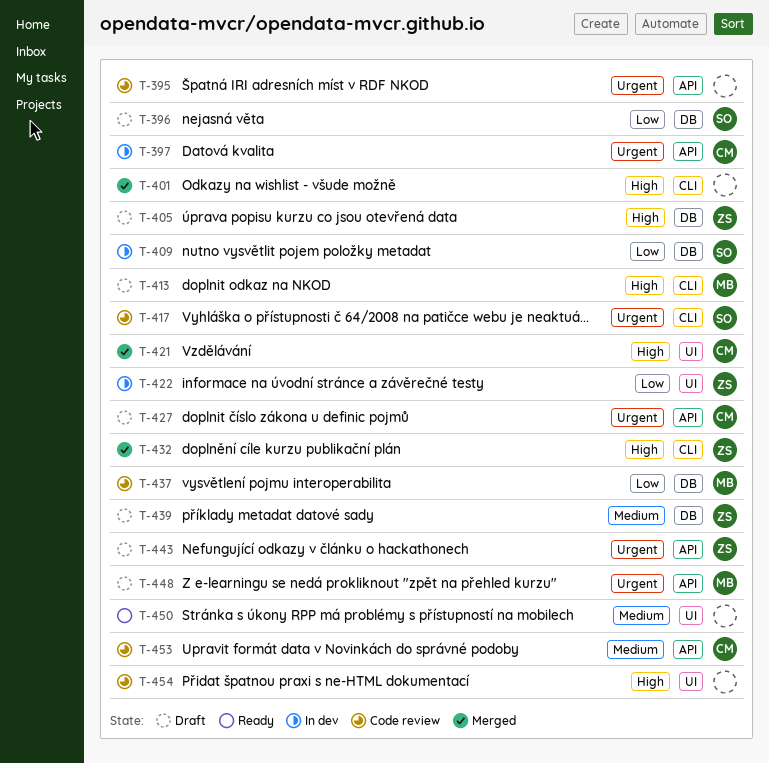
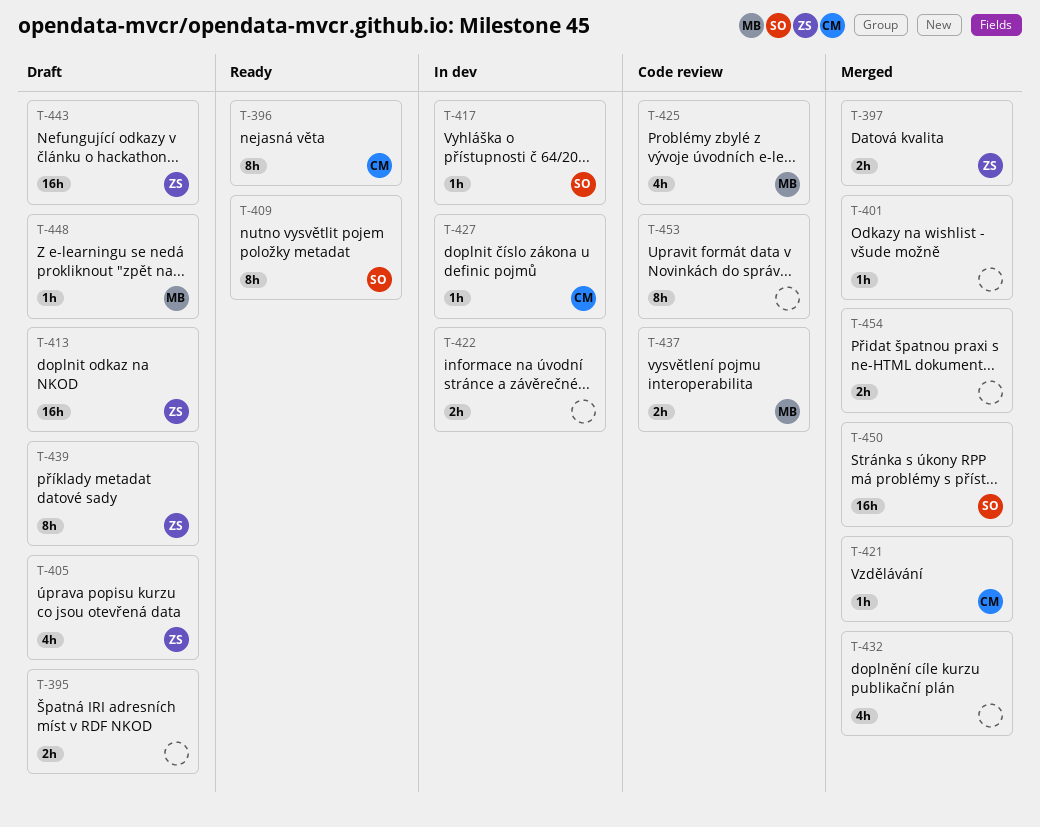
T-395, status: Code review -> Draft
T-396, status: Draft -> Ready
T-396, owner: SO -> CM
T-397, status: In dev -> Merged
T-397, owner: CM -> ZS
T-409, status: In dev -> Ready
T-413, owner: MB -> ZS
T-417, status: Code review -> In dev
T-422, owner: ZS -> none
T-425: none -> present
T-427, status: Draft -> In dev
T-432, owner: ZS -> none
T-450, status: Ready -> Merged
T-450, owner: none -> SO
T-453, owner: CM -> none
T-454, status: Code review -> Merged

